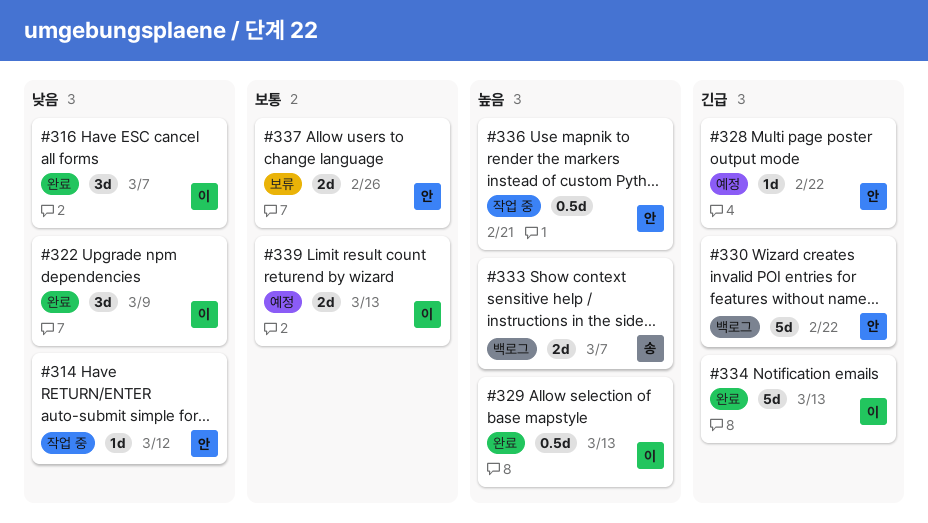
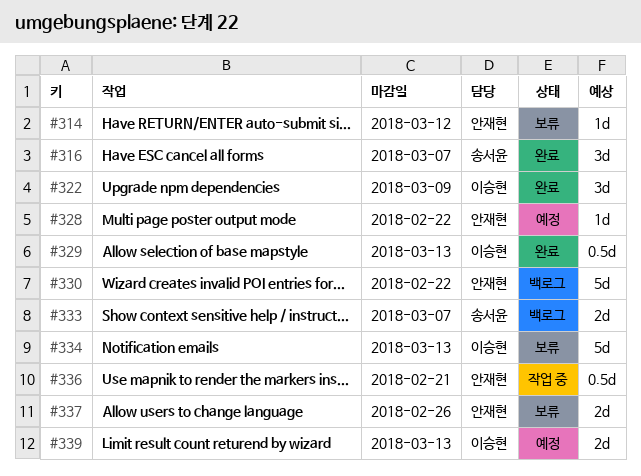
#314, status: 작업 중 -> 보류
#316, owner: 이승현 -> 송서윤
#334, status: 완료 -> 보류

